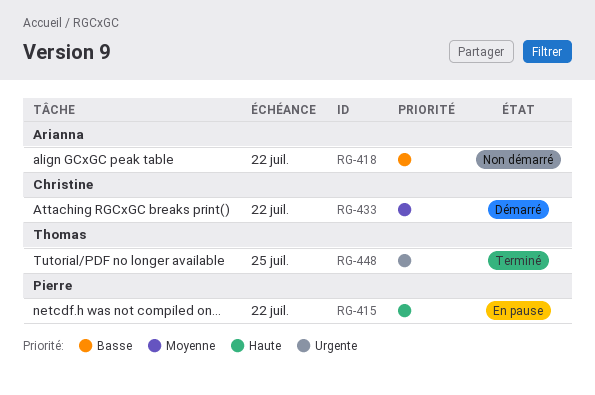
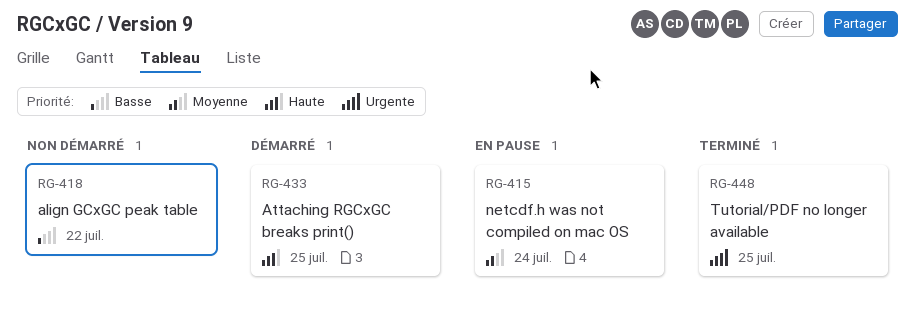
RG-415, priority: Haute -> Moyenne
RG-415, due: Jul 22 -> Jul 24
RG-433, priority: Moyenne -> Haute
RG-433, due: Jul 22 -> Jul 25

